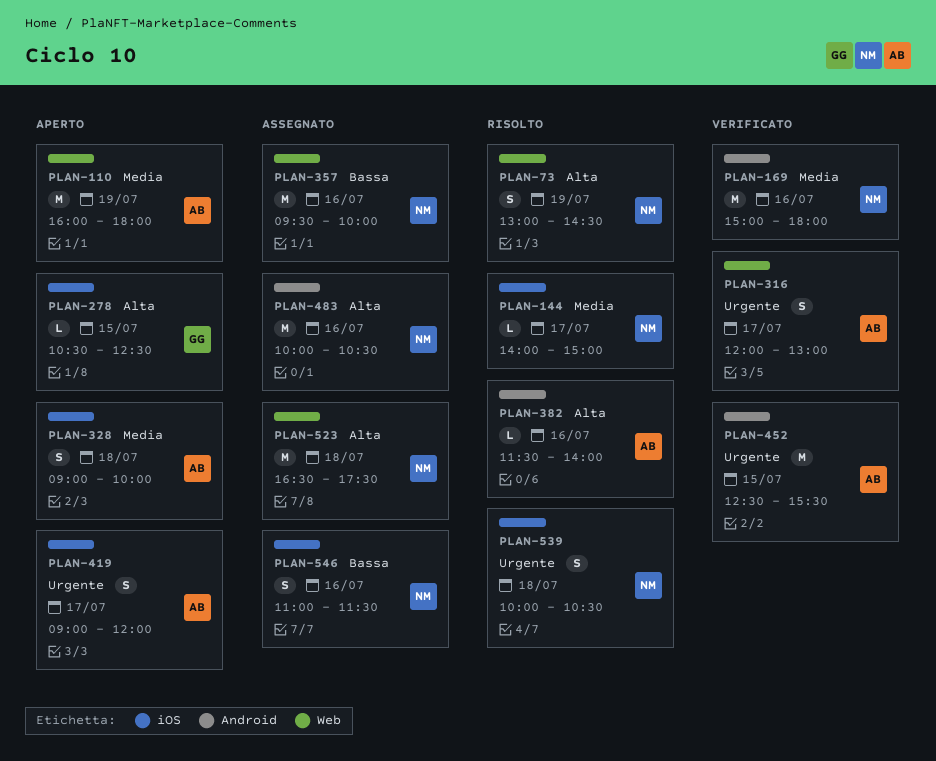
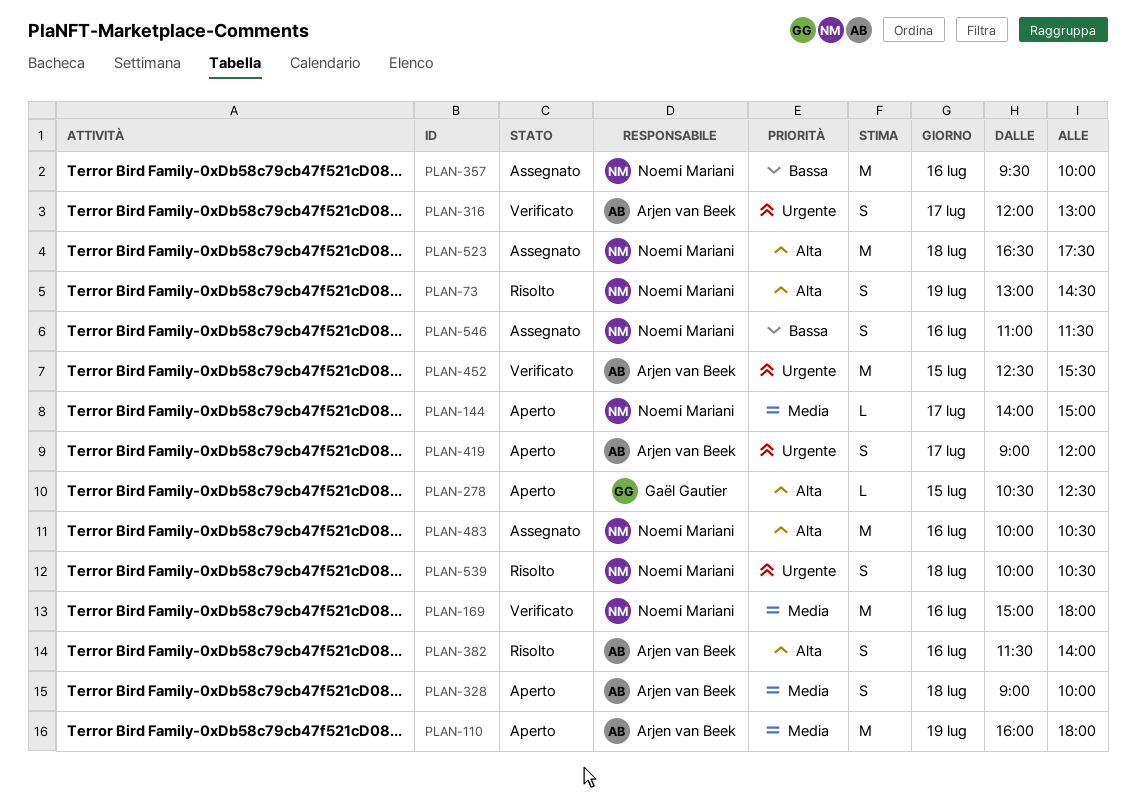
PLAN-144, status: Risolto -> Aperto
PLAN-382, estimate: L -> S

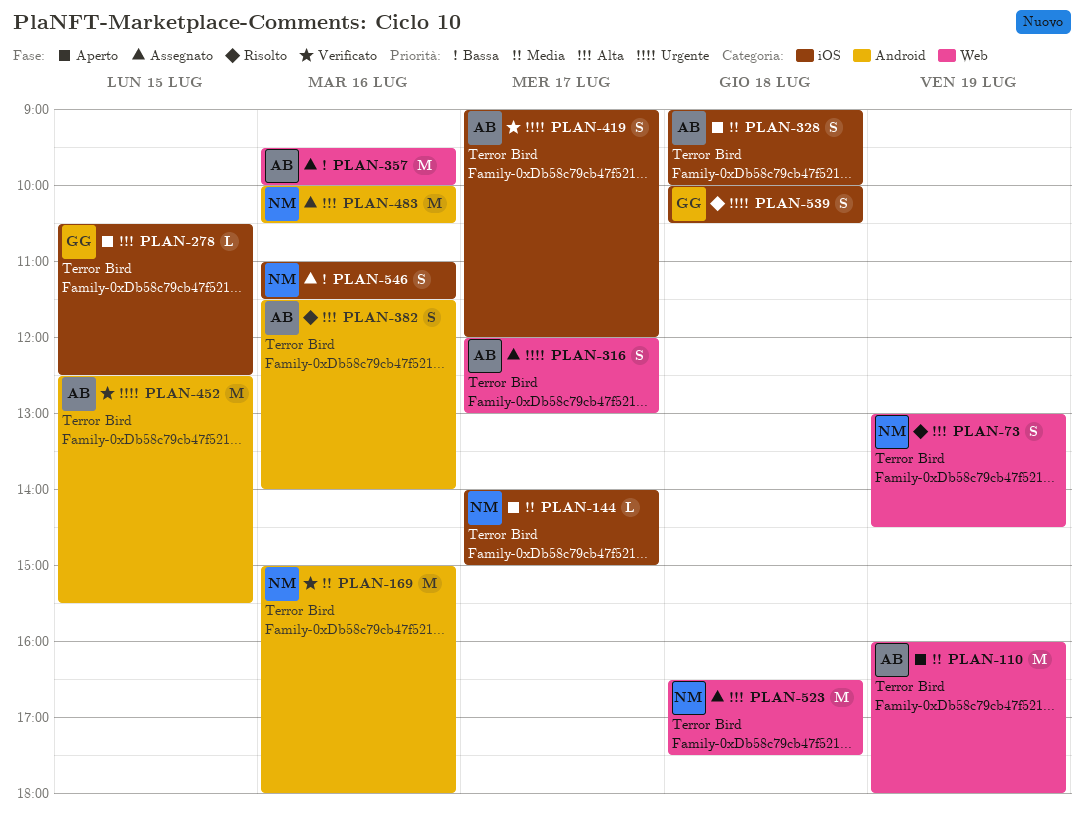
PLAN-316, status: Verificato -> Assegnato
PLAN-357, owner: Noemi Mariani -> Arjen van Beek
PLAN-419, status: Aperto -> Verificato
PLAN-539, owner: Noemi Mariani -> Gaël Gautier

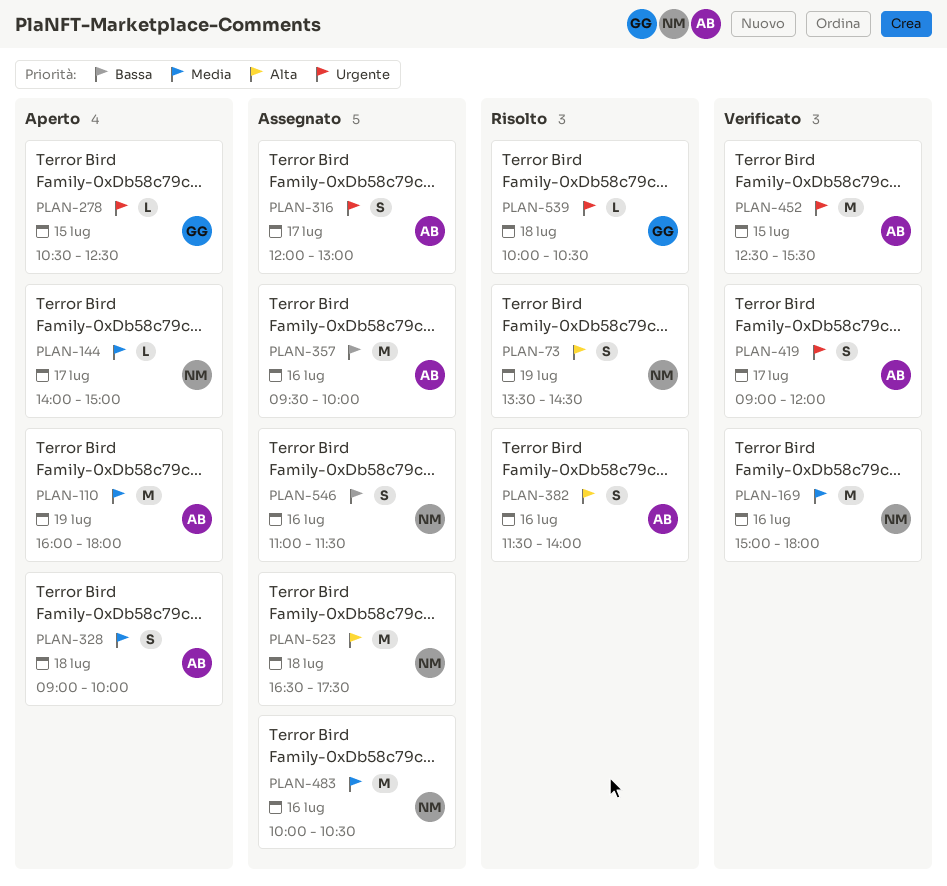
PLAN-73, begins: 13:00 -> 13:30
PLAN-278, priority: Alta -> Urgente
PLAN-483, priority: Alta -> Media
PLAN-539, estimate: S -> L

